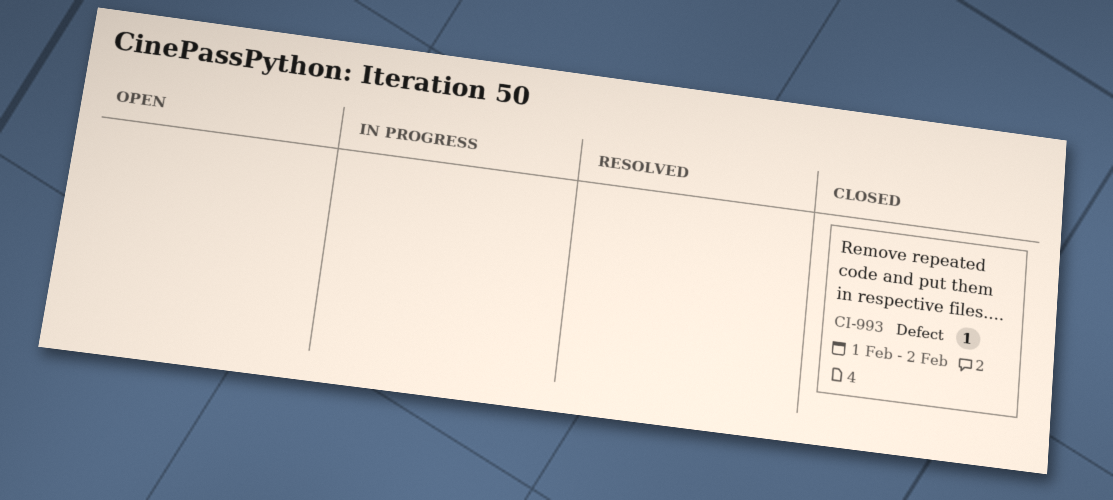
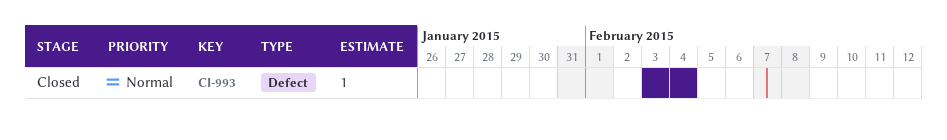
CI-993, start: Feb 1 -> Feb 3
CI-993, due: Feb 2 -> Feb 4

